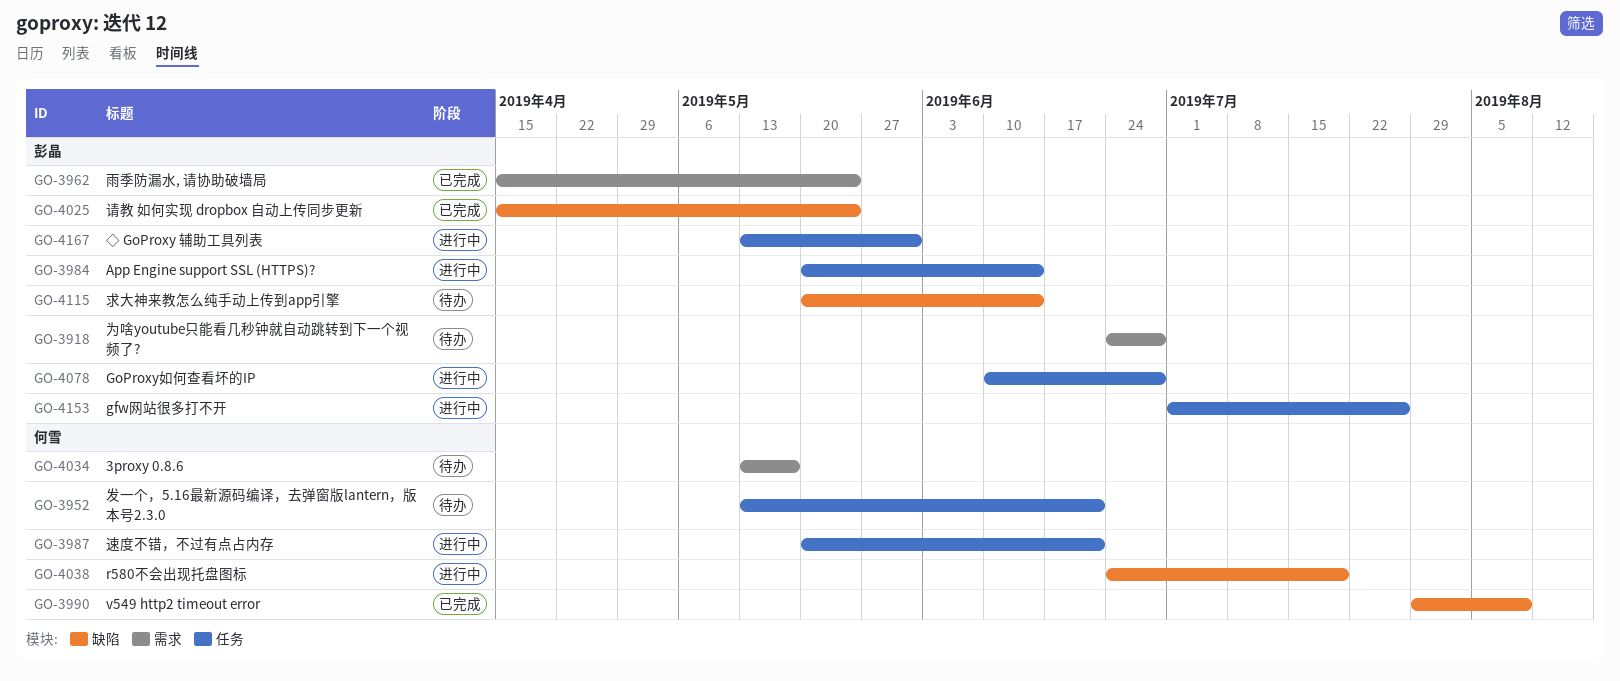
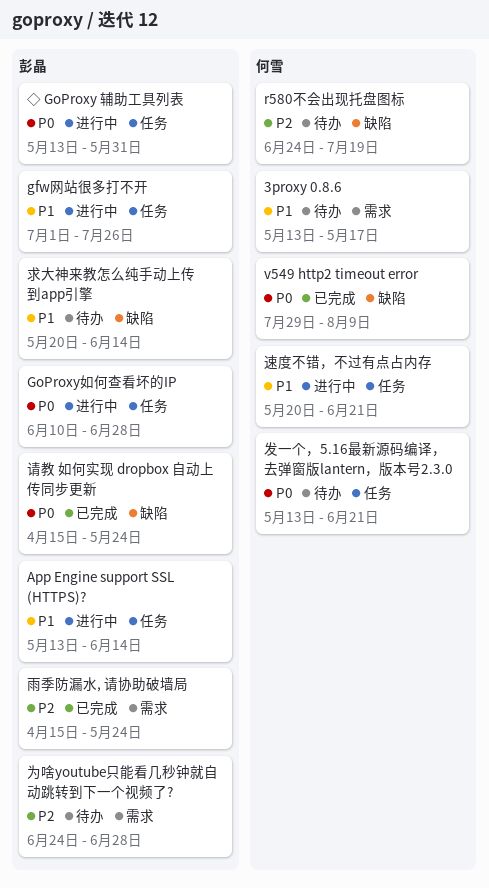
App Engine support SSL (HTTPS)?, start: May 20 -> May 13
r580不会出现托盘图标, status: 进行中 -> 待办

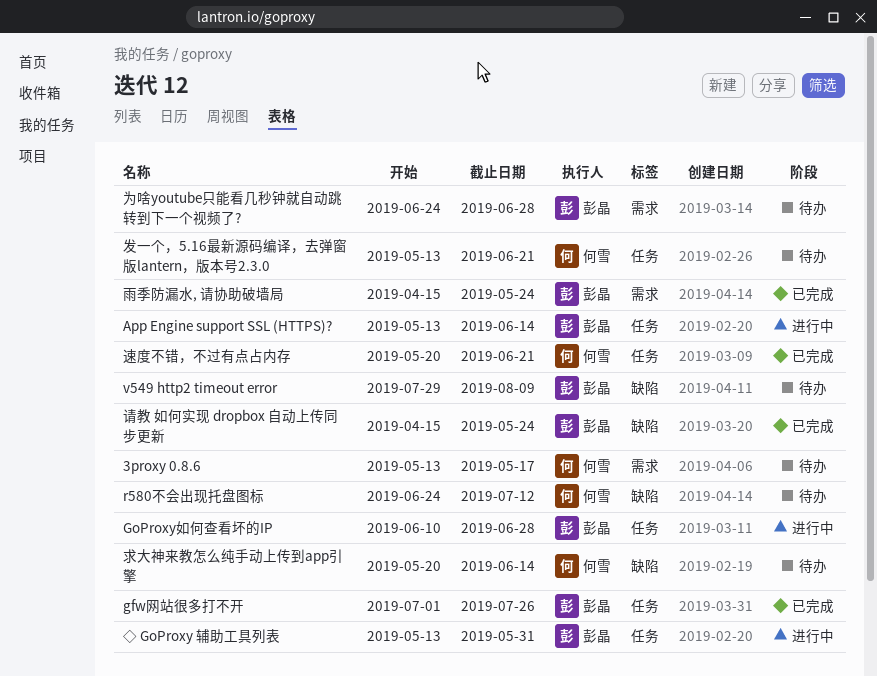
gfw网站很多打不开, status: 进行中 -> 已完成
r580不会出现托盘图标, due: Jul 19 -> Jul 12
v549 http2 timeout error, status: 已完成 -> 待办
v549 http2 timeout error, owner: 何雪 -> 彭晶
求大神来教怎么纯手动上传到app引擎, owner: 彭晶 -> 何雪
速度不错，不过有点占内存, status: 进行中 -> 已完成

